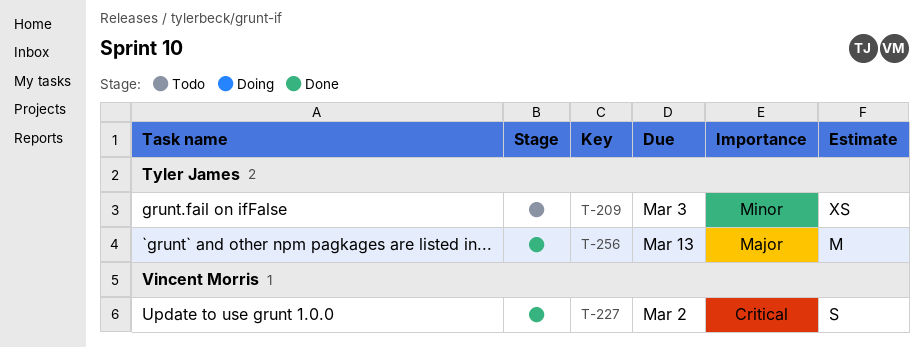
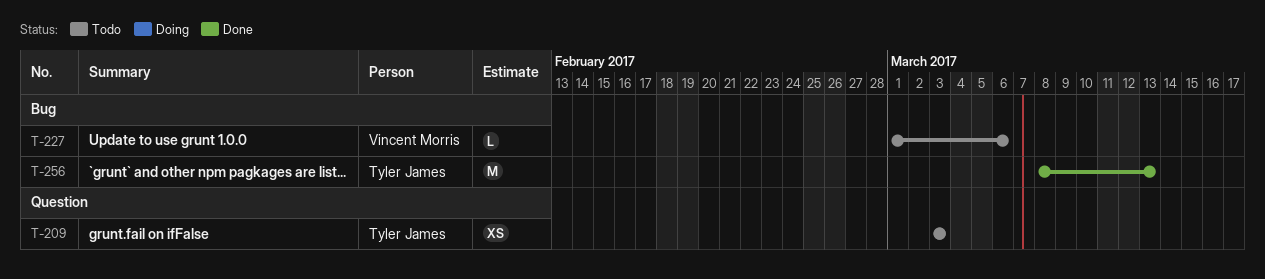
T-227, status: Done -> Todo
T-227, estimate: S -> L
T-227, due: Mar 2 -> Mar 6

